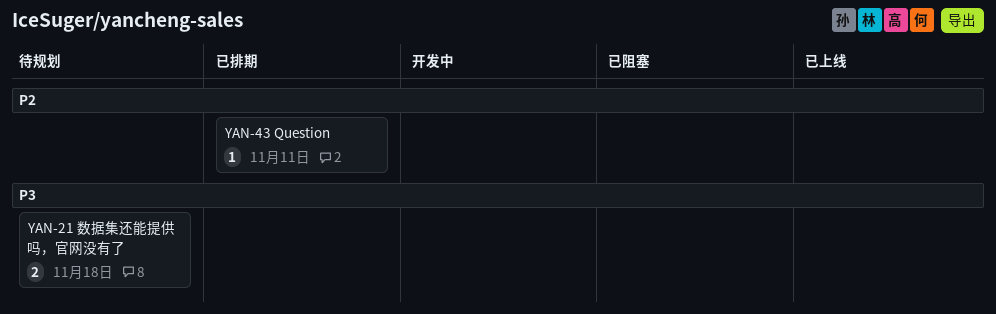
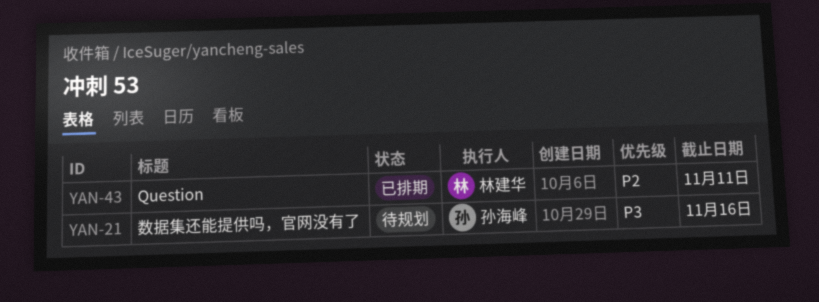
YAN-21, due: Nov 18 -> Nov 16

